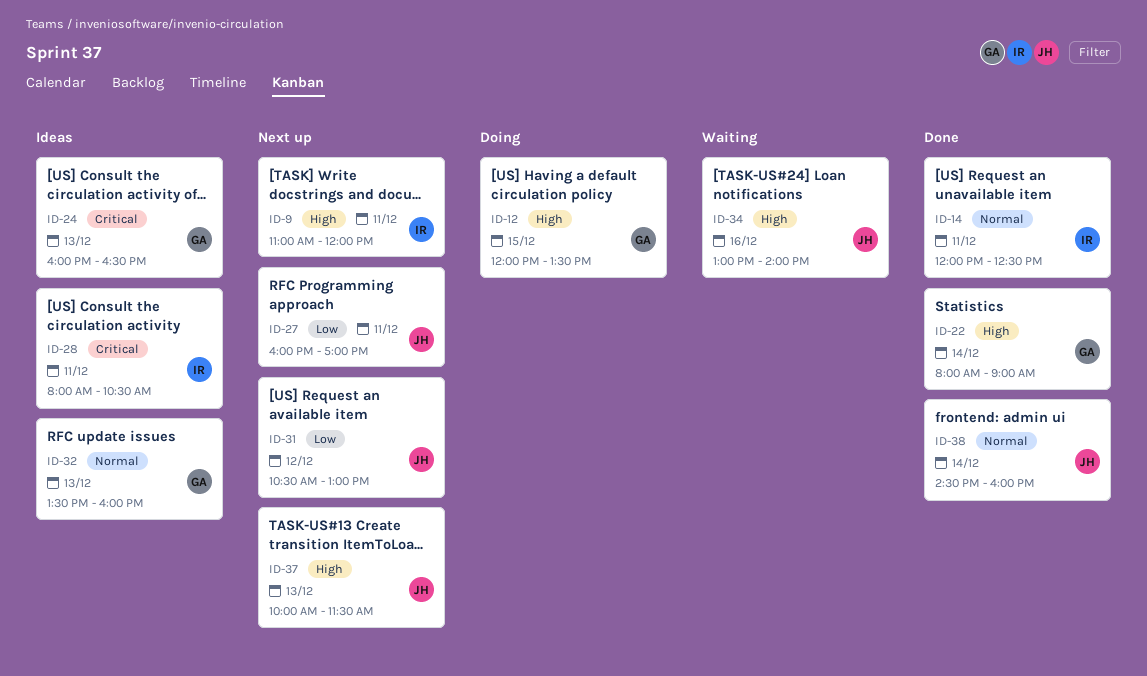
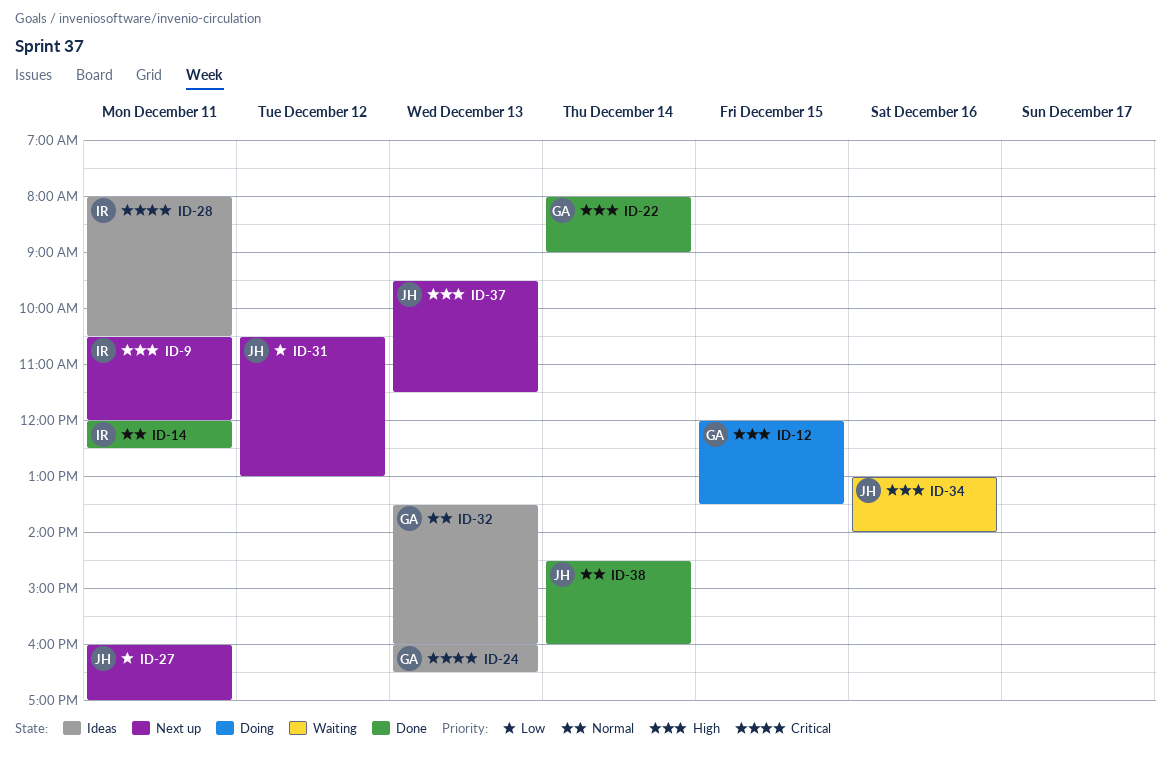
ID-9, begins: 11:00 -> 10:30
ID-37, begins: 10:00 -> 09:30

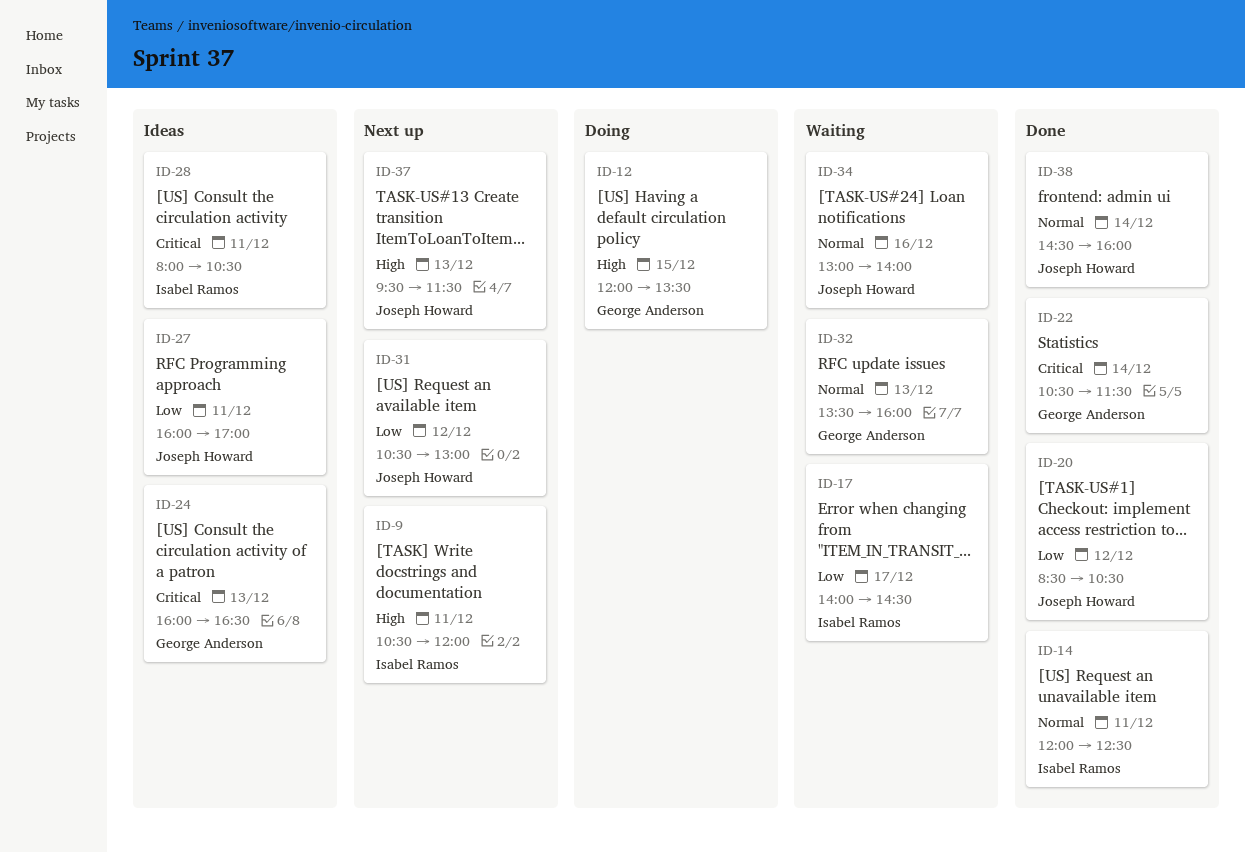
ID-17: none -> present
ID-20: none -> present
ID-22, priority: High -> Critical
ID-22, begins: 08:00 -> 10:30
ID-22, ends: 09:00 -> 11:30
ID-27, status: Next up -> Ideas
ID-32, status: Ideas -> Waiting
ID-34, priority: High -> Normal

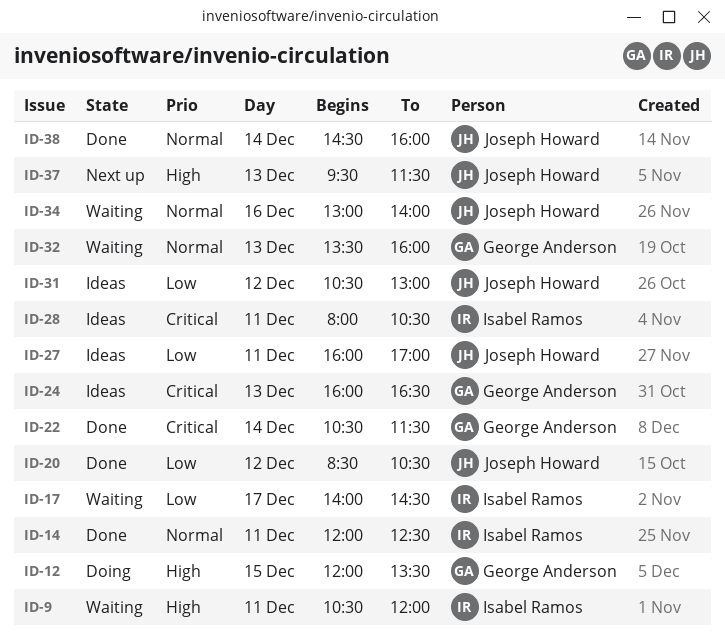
ID-9, status: Next up -> Waiting
ID-31, status: Next up -> Ideas

